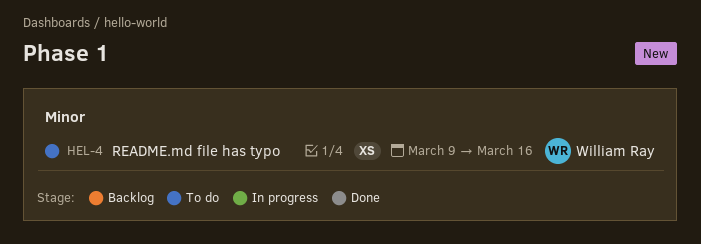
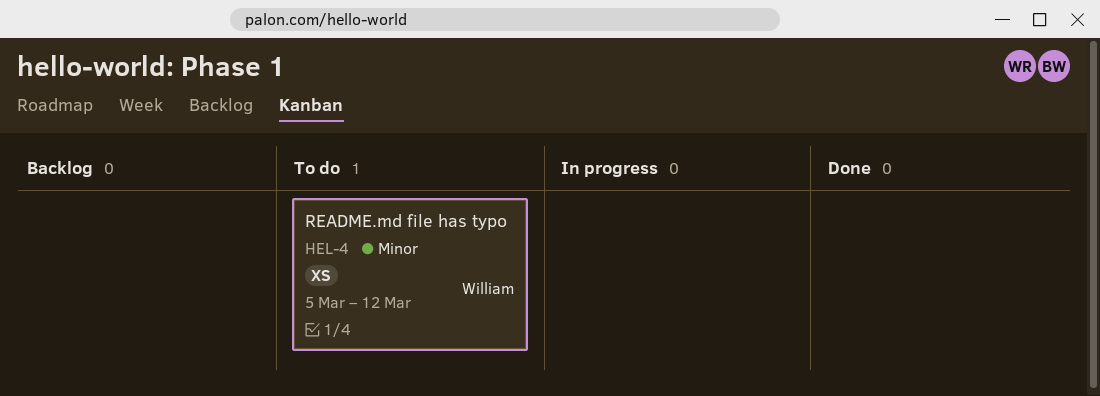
HEL-4, start: Mar 9 -> Mar 5
HEL-4, due: Mar 16 -> Mar 12

